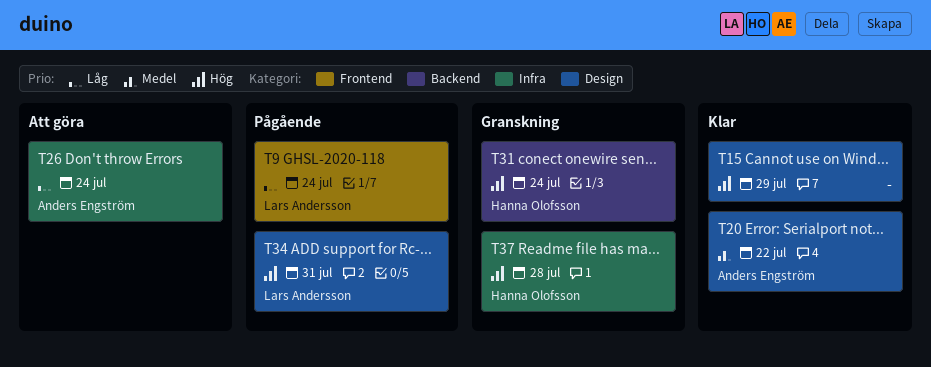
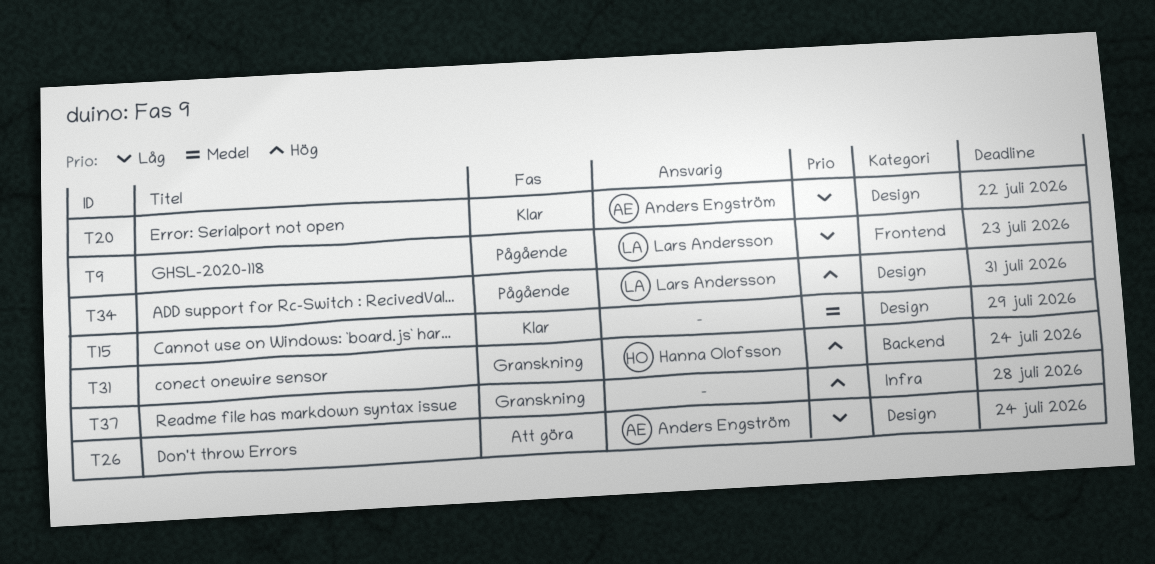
T9, due: Jul 24 -> Jul 23
T15, priority: Hög -> Medel
T20, priority: Medel -> Låg
T26, label: Infra -> Design
T37, owner: Hanna Olofsson -> none

